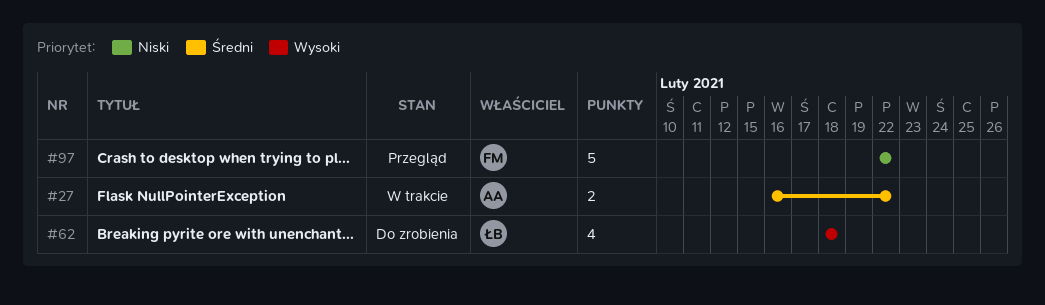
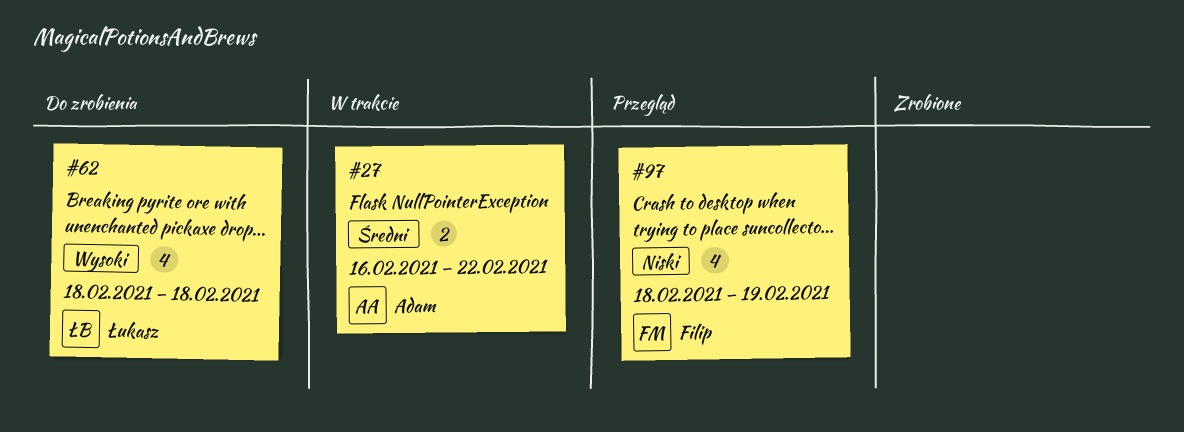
#97, estimate: 5 -> 4
#97, start: Feb 22 -> Feb 18
#97, due: Feb 22 -> Feb 19

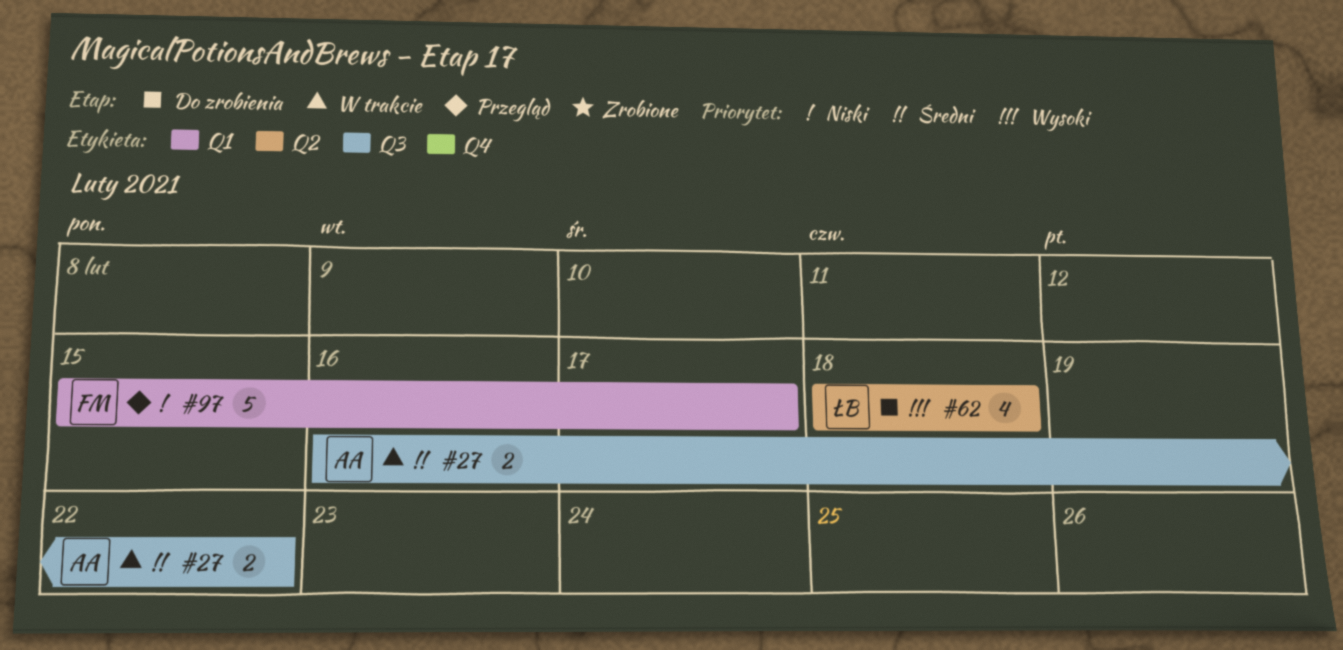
#97, estimate: 4 -> 5
#97, start: Feb 18 -> Feb 15
#97, due: Feb 19 -> Feb 17

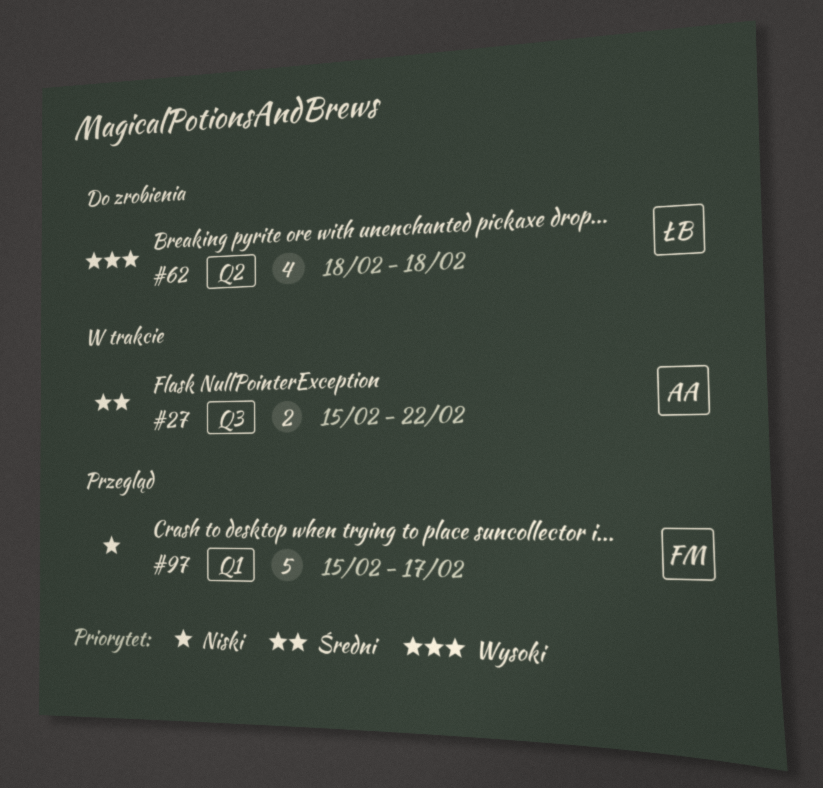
#27, start: Feb 16 -> Feb 15

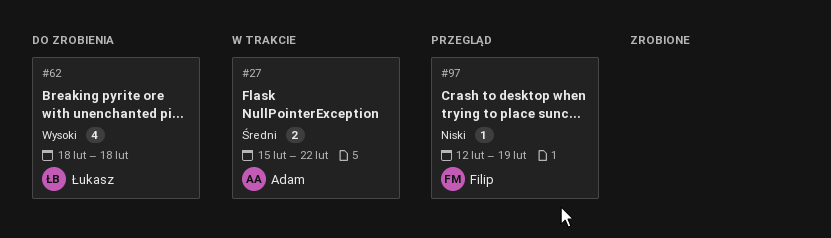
#97, estimate: 5 -> 1
#97, start: Feb 15 -> Feb 12
#97, due: Feb 17 -> Feb 19

